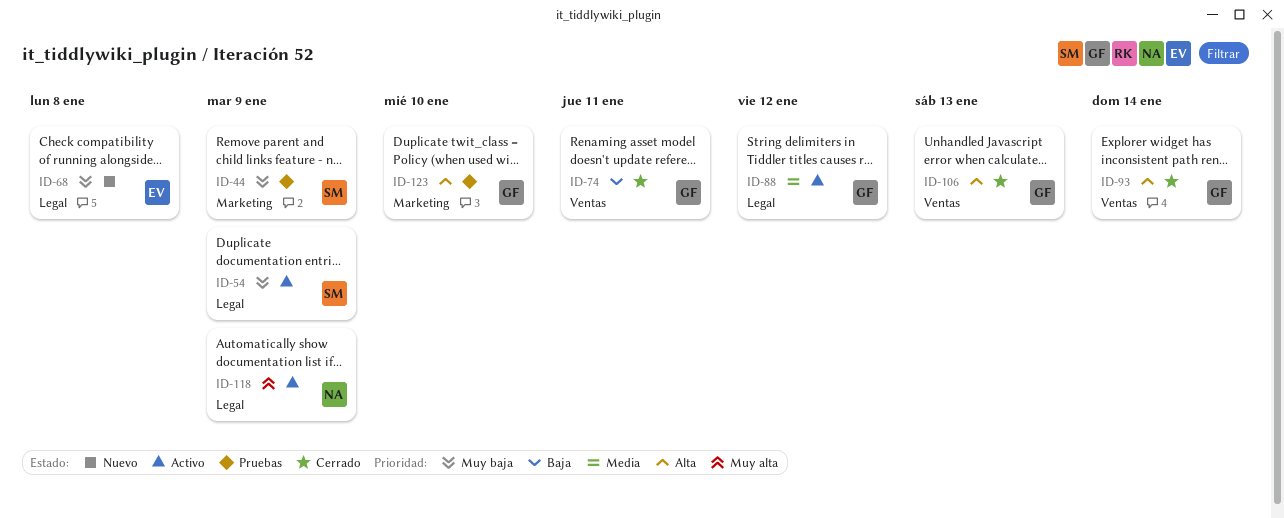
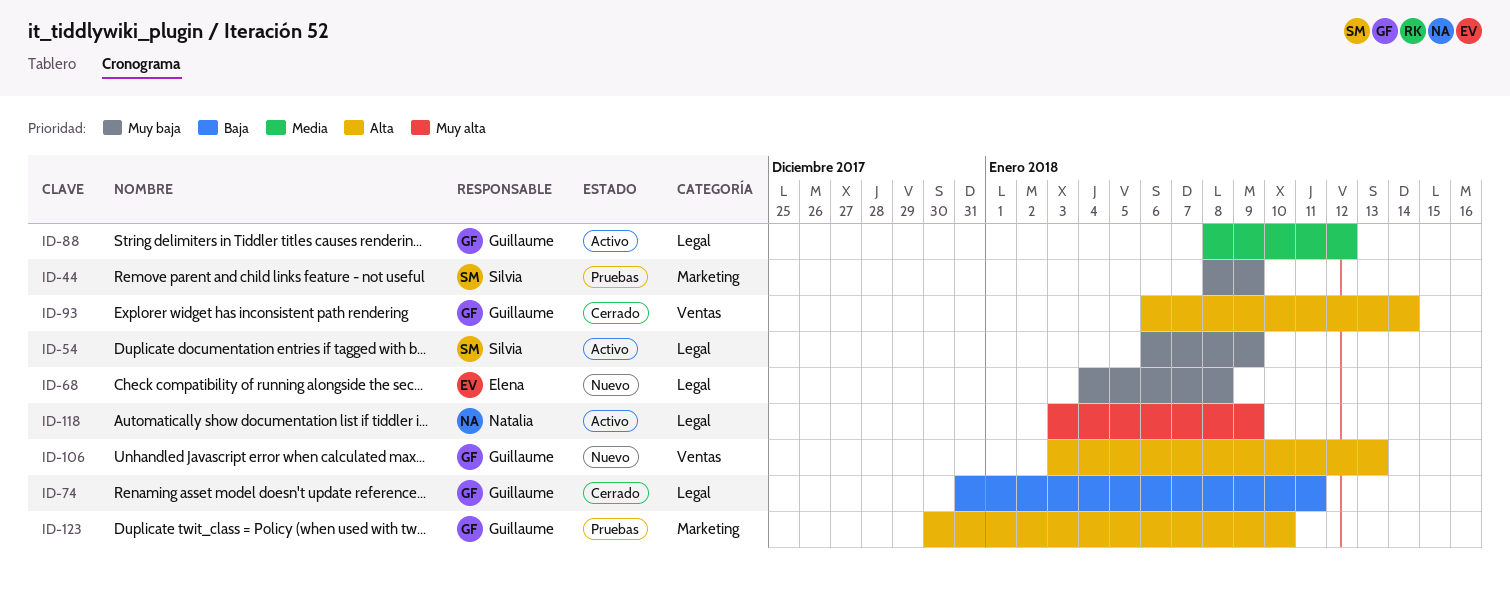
ID-74, label: Ventas -> Legal
ID-106, status: Cerrado -> Nuevo

